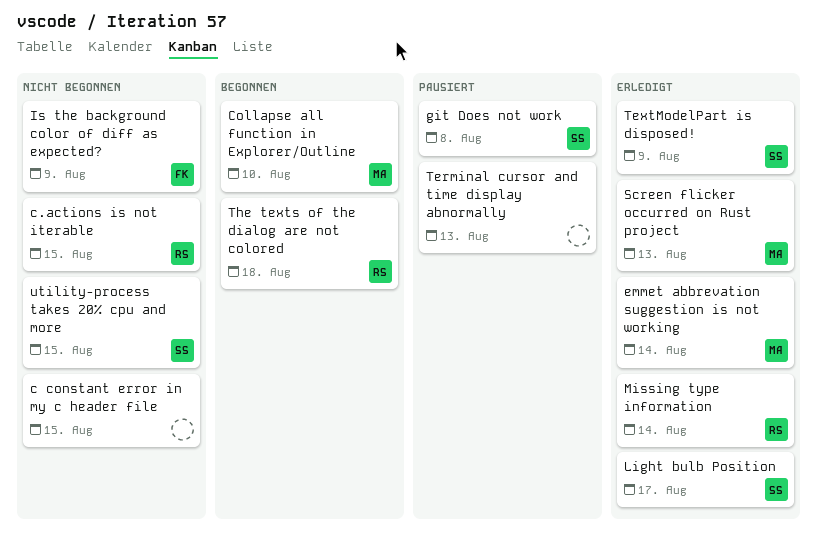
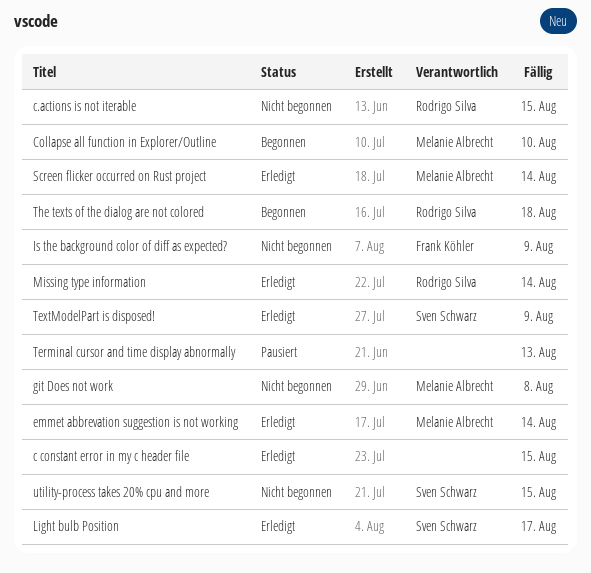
c constant error in my c header file, status: Nicht begonnen -> Erledigt
git Does not work, status: Pausiert -> Nicht begonnen
git Does not work, owner: Sven Schwarz -> Melanie Albrecht
Screen flicker occurred on Rust project, due: Aug 13 -> Aug 14

